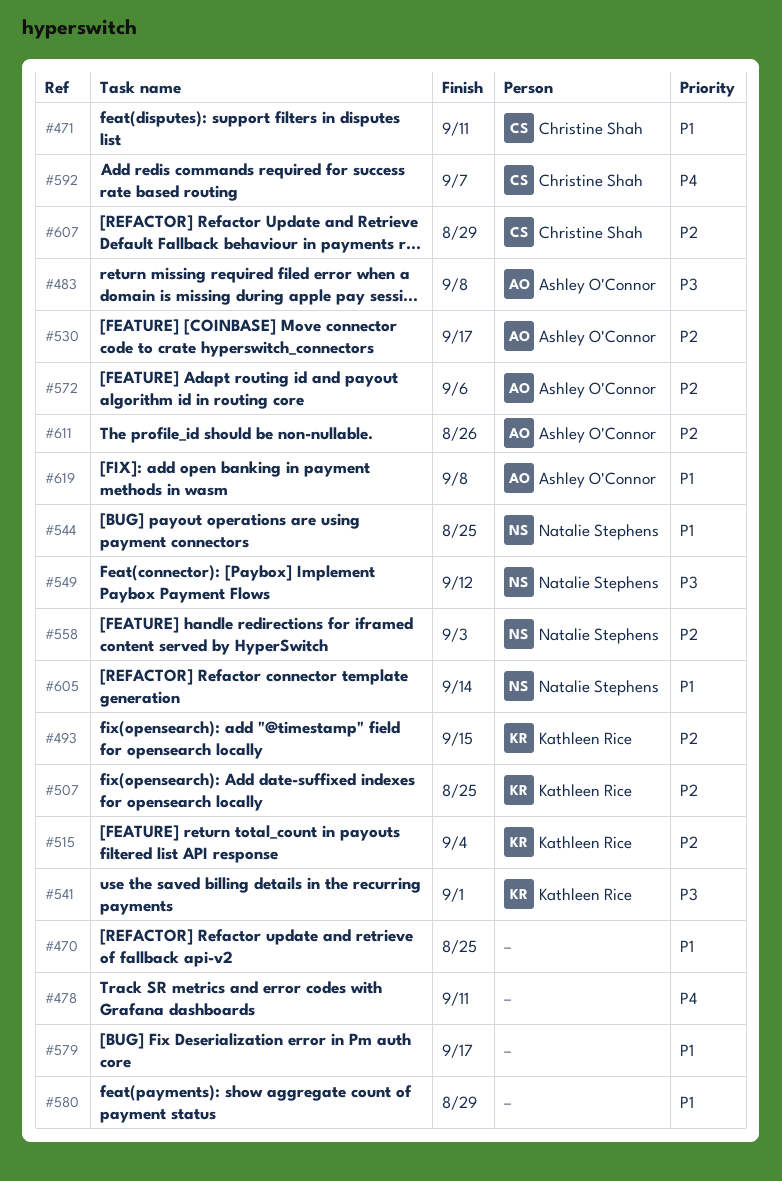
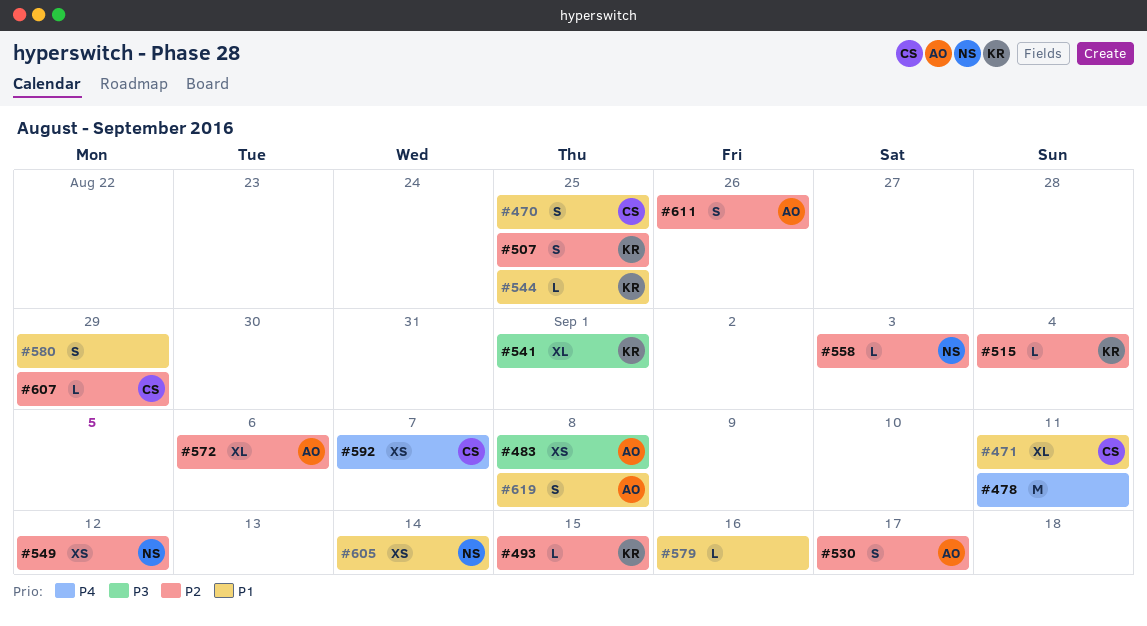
#470, owner: none -> Christine Shah
#544, owner: Natalie Stephens -> Kathleen Rice
#549, priority: P3 -> P2
#579, due: Sep 17 -> Sep 16

